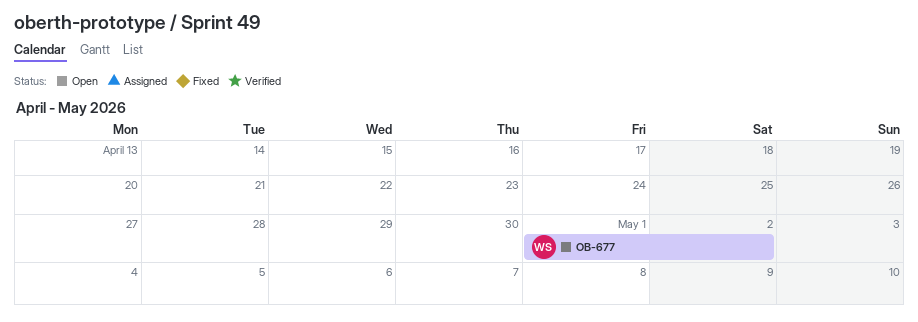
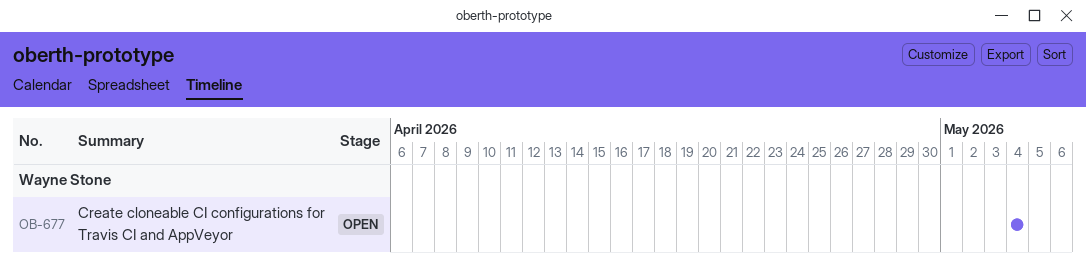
OB-677, start: May 1 -> May 4
OB-677, due: May 2 -> May 4

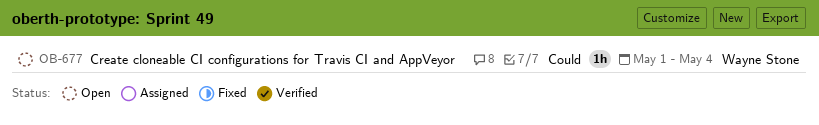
OB-677, start: May 4 -> May 1

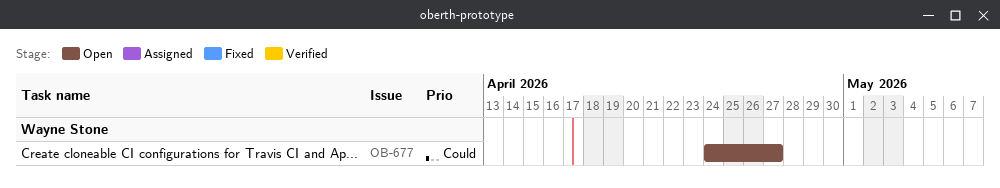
OB-677, start: May 1 -> Apr 24
OB-677, due: May 4 -> Apr 27

